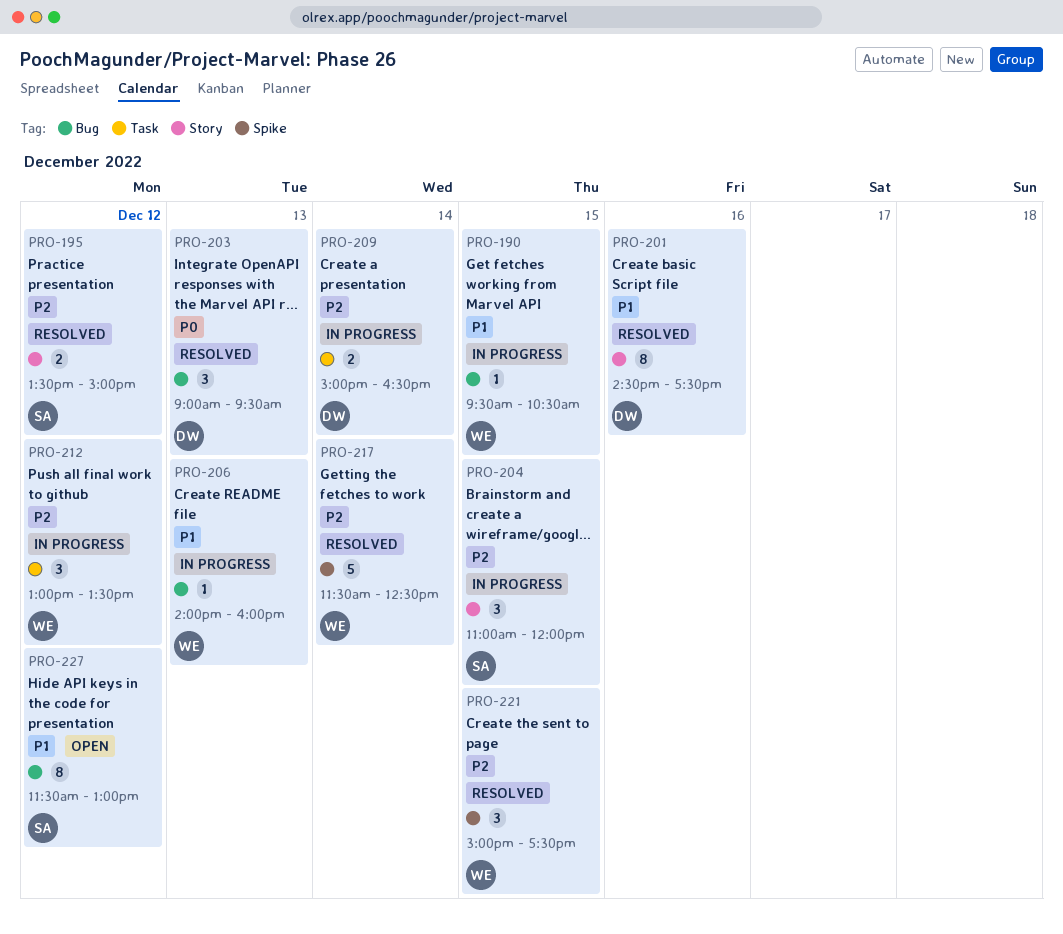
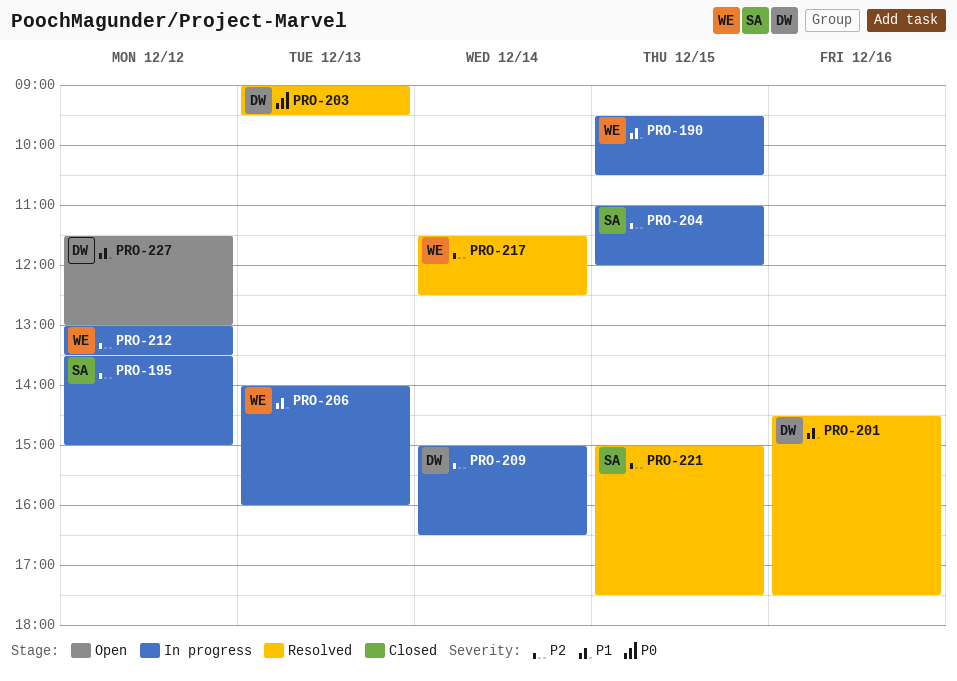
PRO-195, status: Resolved -> In progress
PRO-221, owner: WE -> SA
PRO-227, owner: SA -> DW

